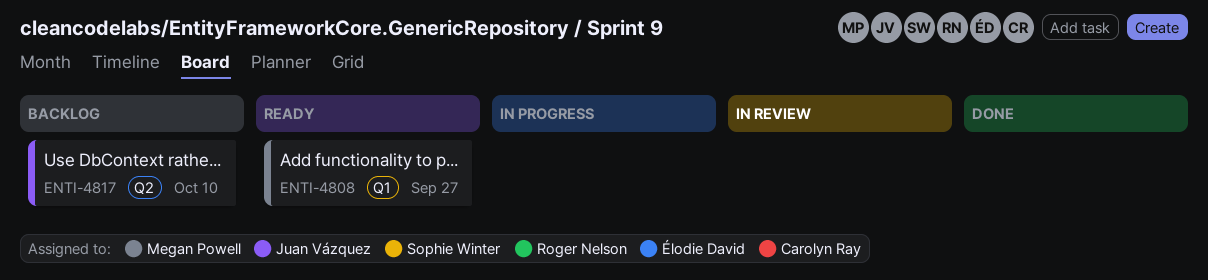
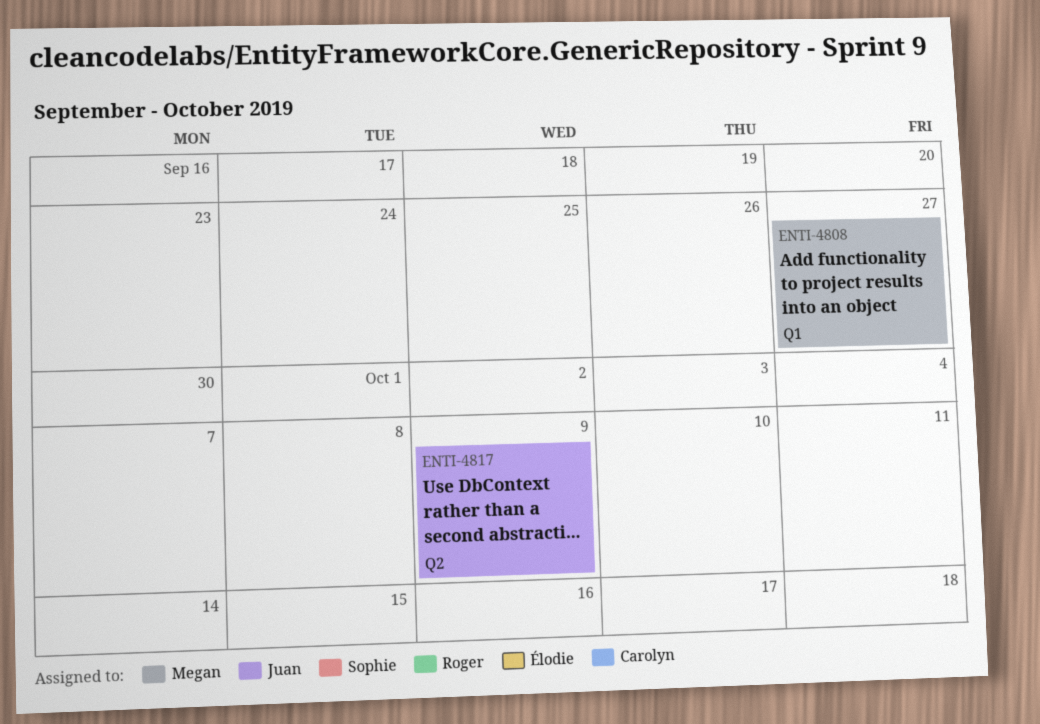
ENTI-4817, due: Oct 10 -> Oct 9

